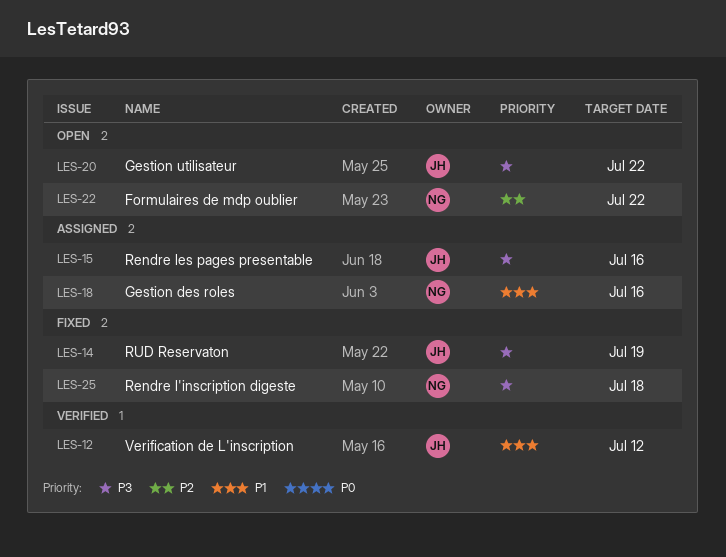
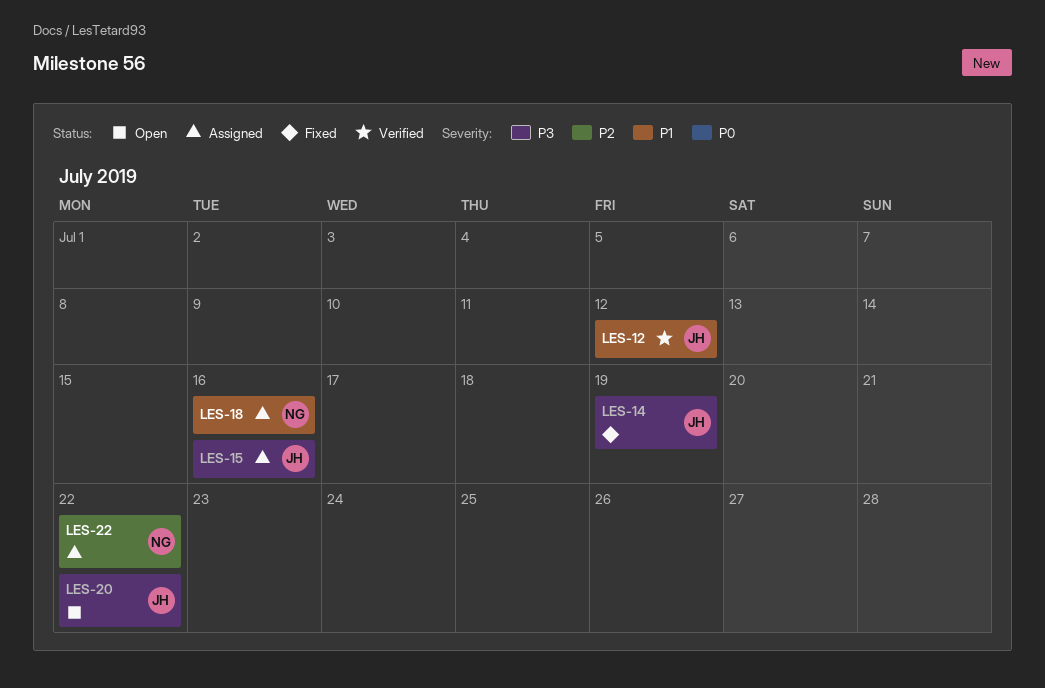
LES-22, status: Open -> Assigned
LES-25: present -> none

